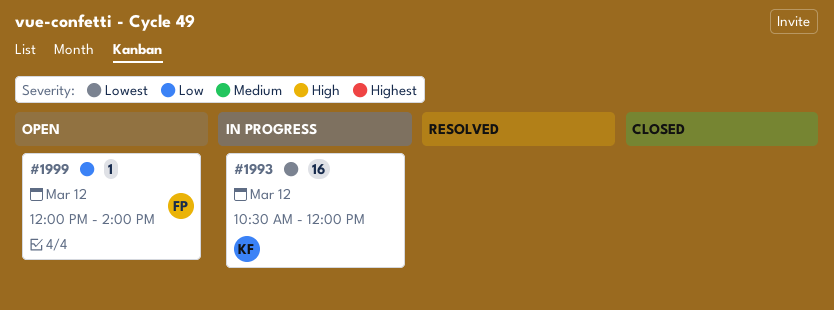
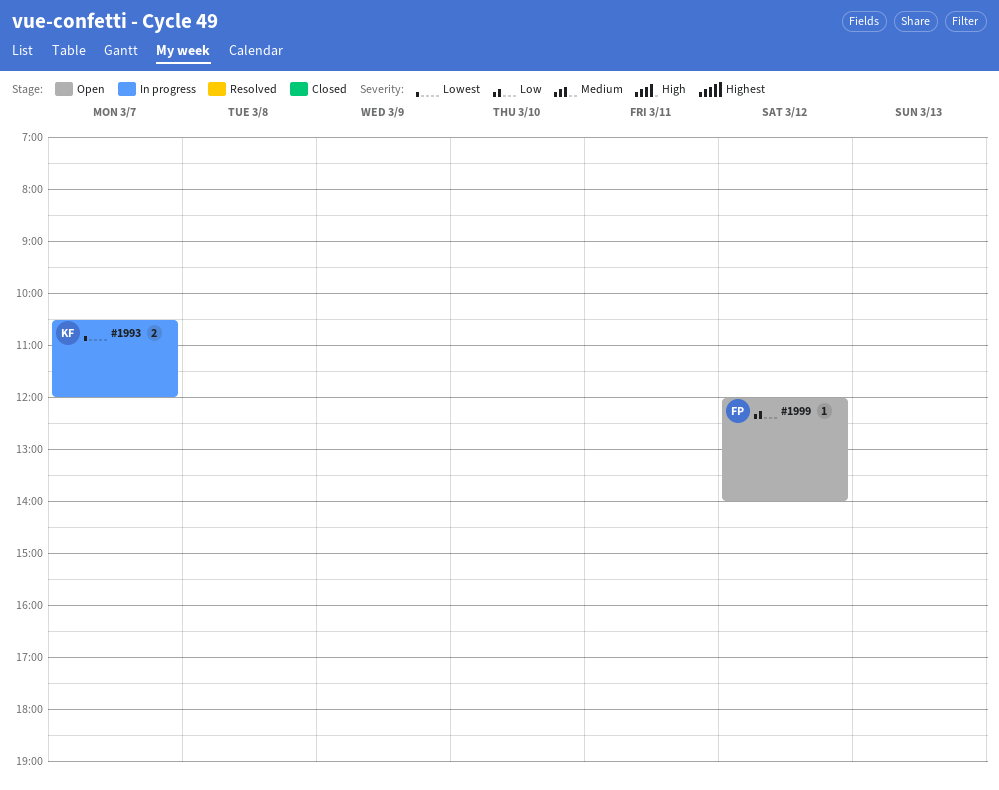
#1993, estimate: 16 -> 2
#1993, day: Mar 12 -> Mar 7

